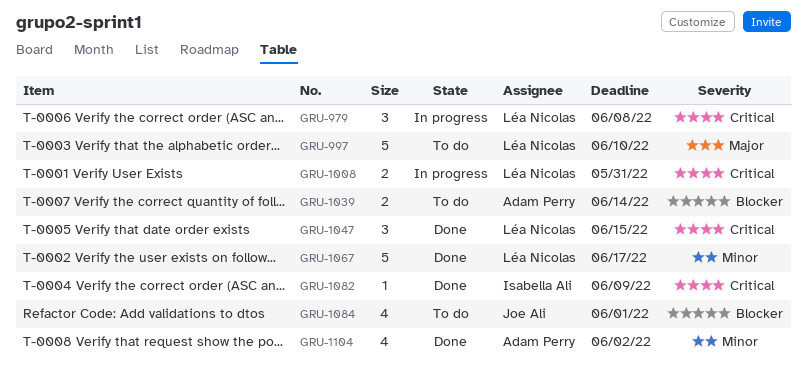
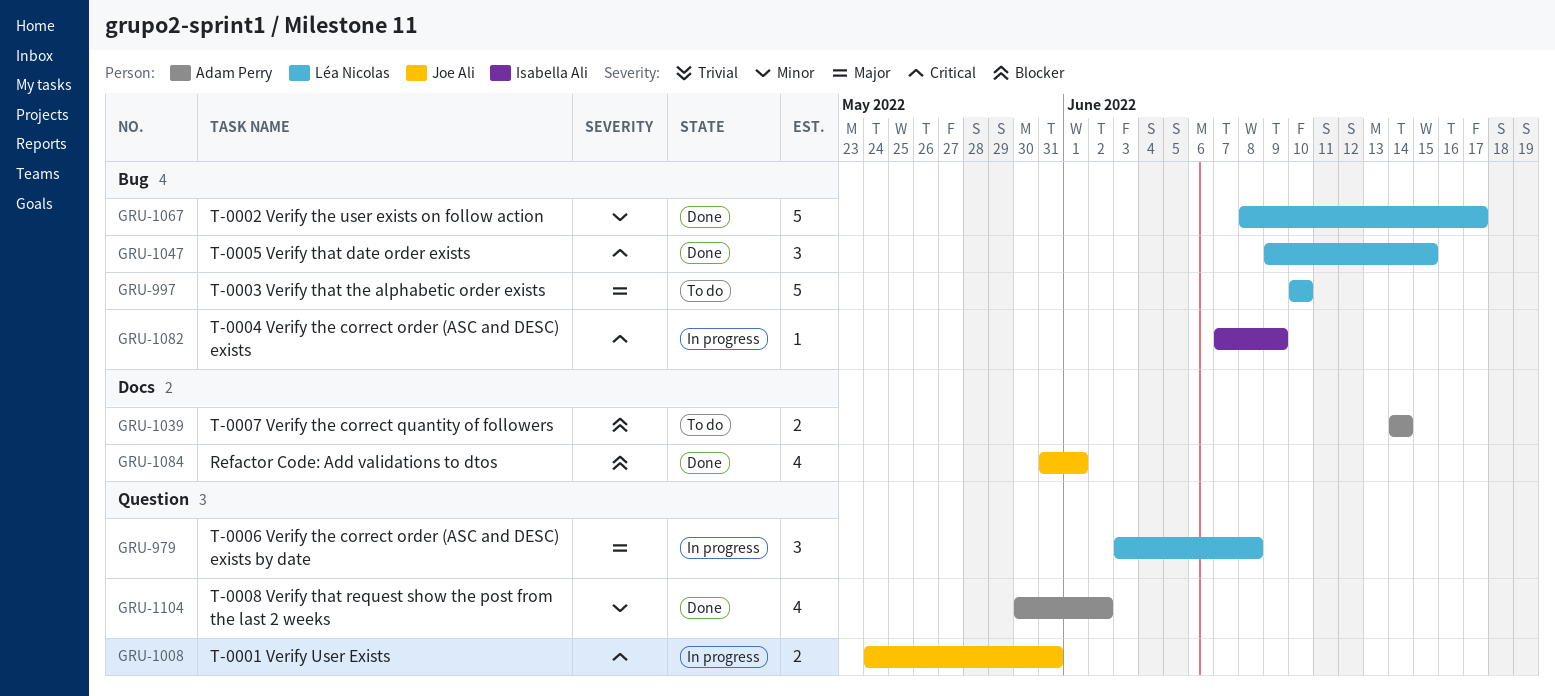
GRU-979, priority: Critical -> Major
GRU-1008, owner: Léa Nicolas -> Joe Ali
GRU-1082, status: Done -> In progress
GRU-1084, status: To do -> Done

